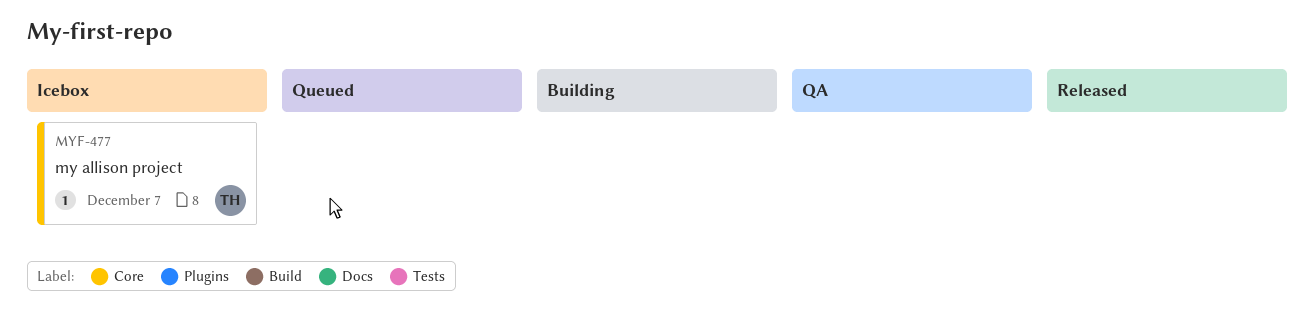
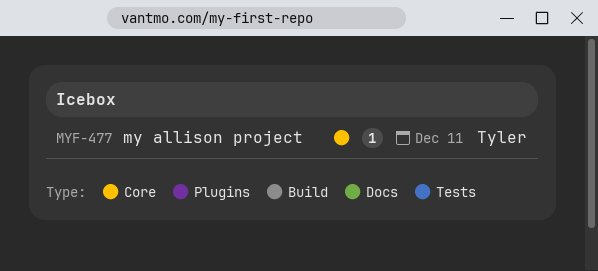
MYF-477, due: Dec 7 -> Dec 11

